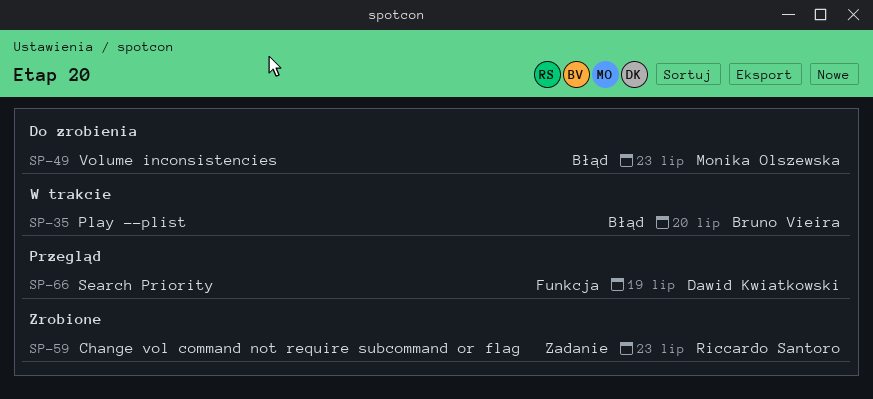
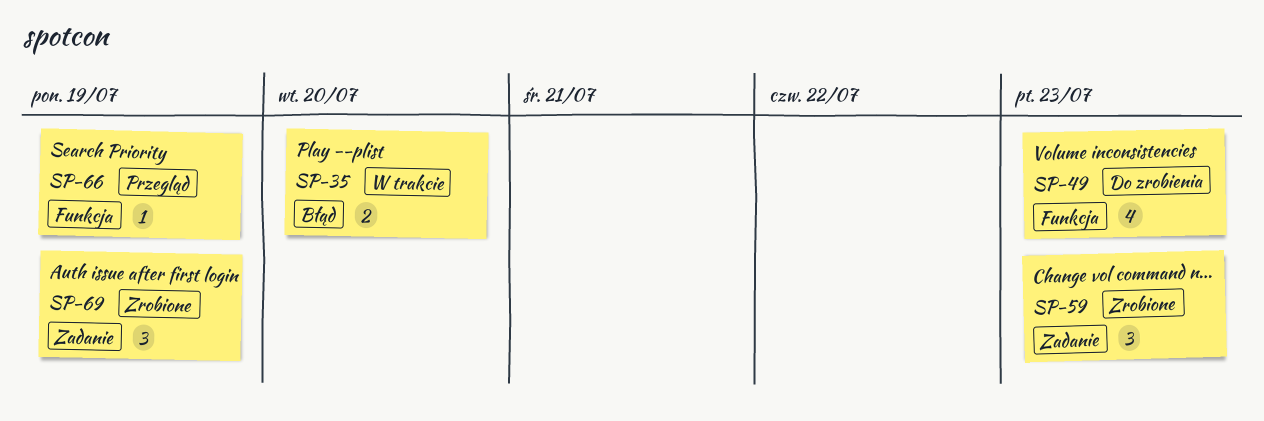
SP-49, label: Błąd -> Funkcja
SP-69: none -> present

